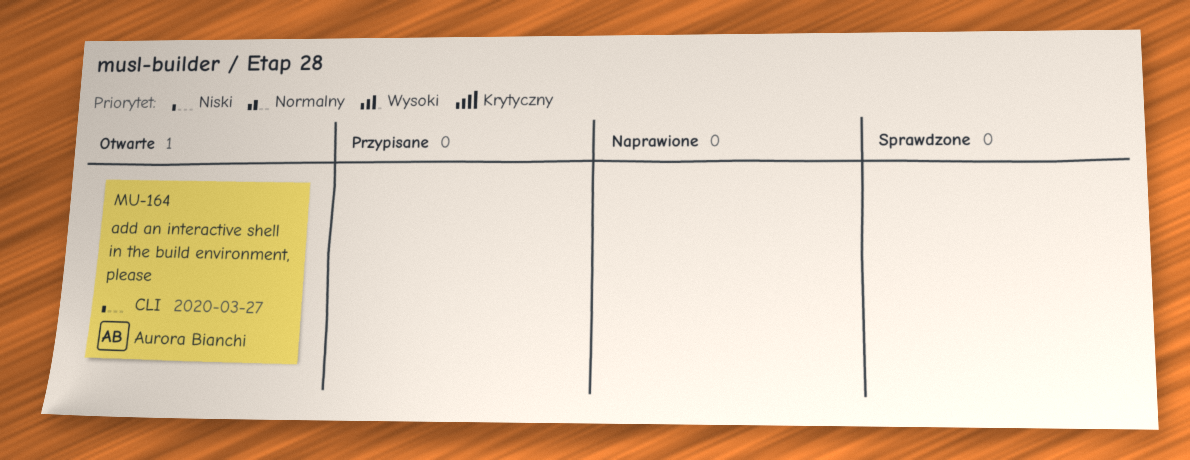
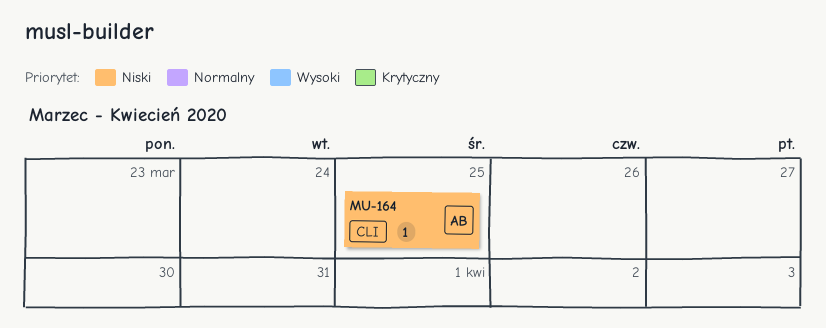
MU-164, due: Mar 27 -> Mar 25

